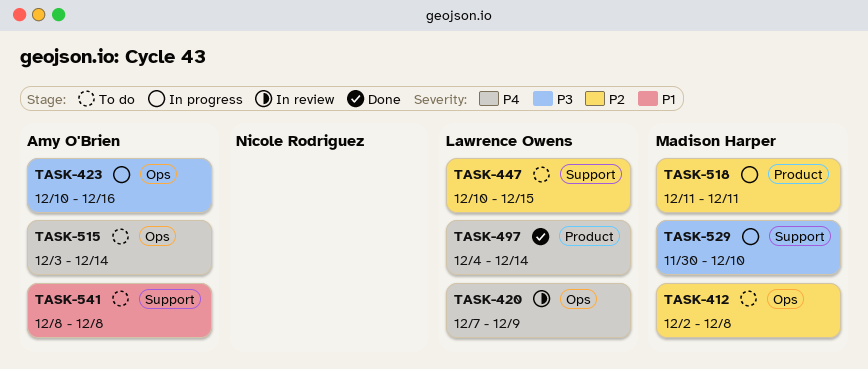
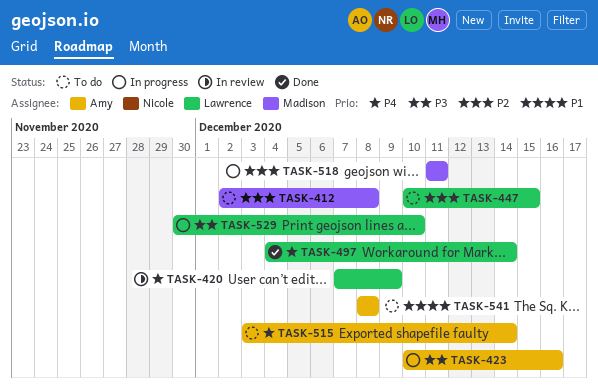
TASK-529, owner: Madison Harper -> Lawrence Owens

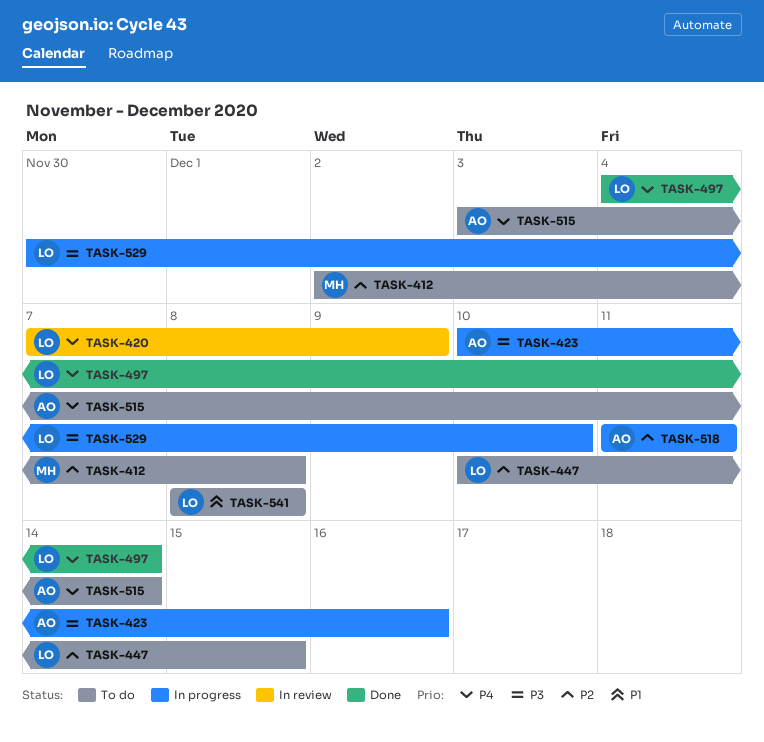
TASK-518, owner: Madison -> Amy
TASK-541, owner: Amy -> Lawrence

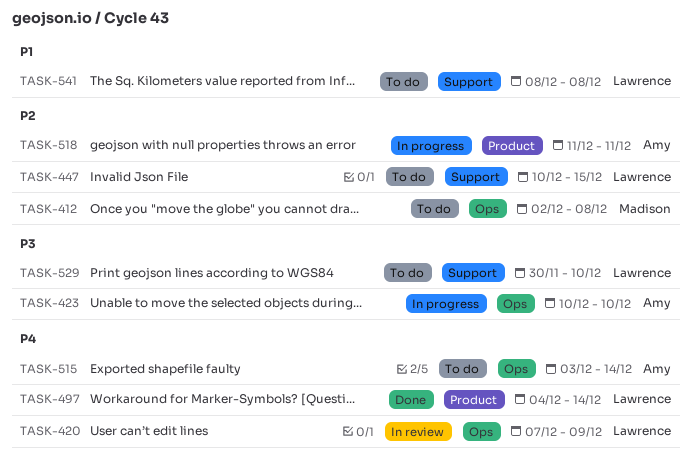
TASK-423, due: Dec 16 -> Dec 10
TASK-529, status: In progress -> To do

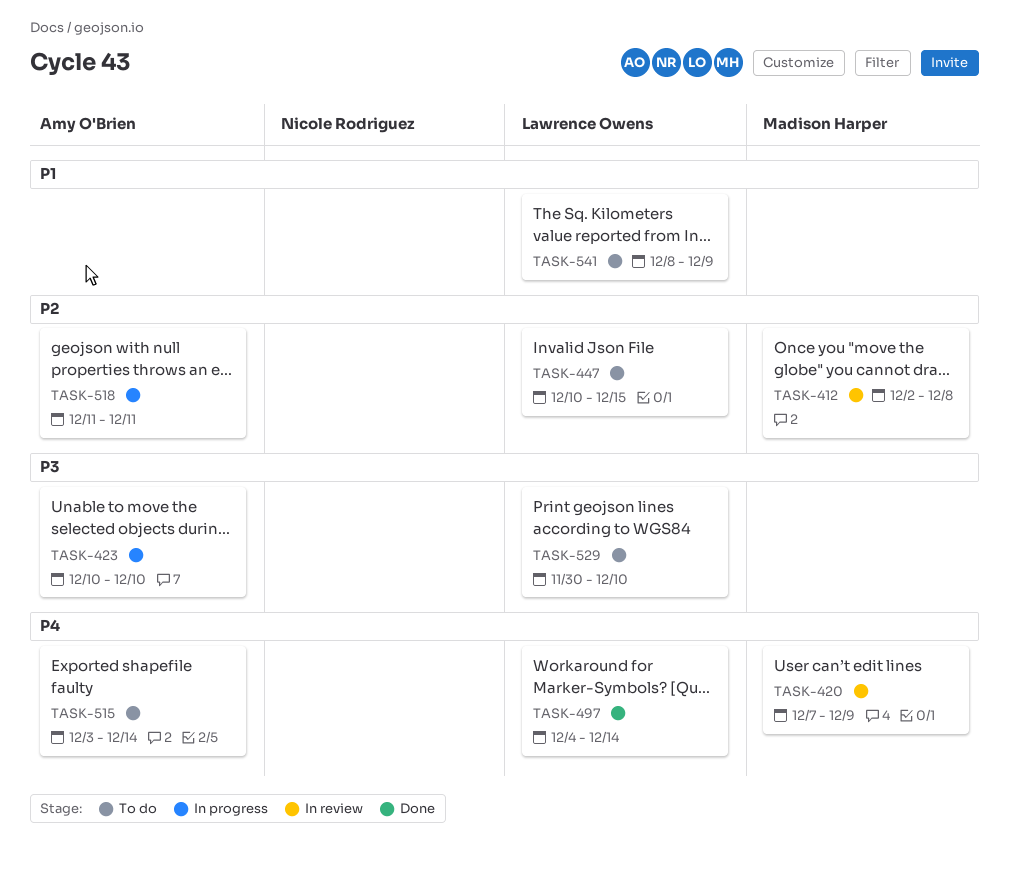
TASK-412, status: To do -> In review
TASK-420, owner: Lawrence Owens -> Madison Harper
TASK-541, due: Dec 8 -> Dec 9

